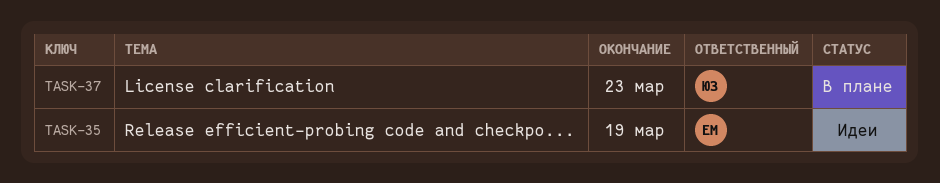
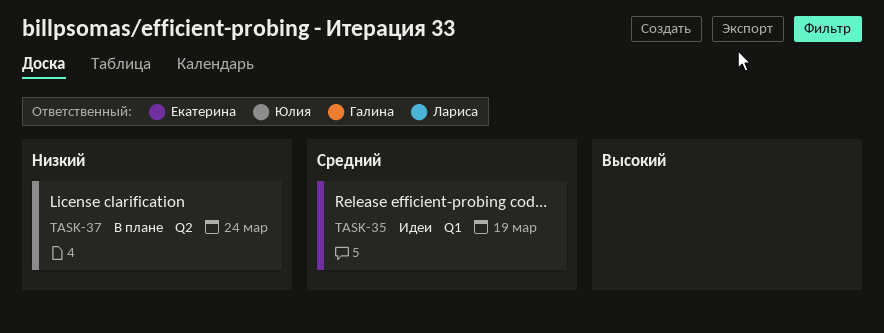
TASK-37, due: Mar 23 -> Mar 24

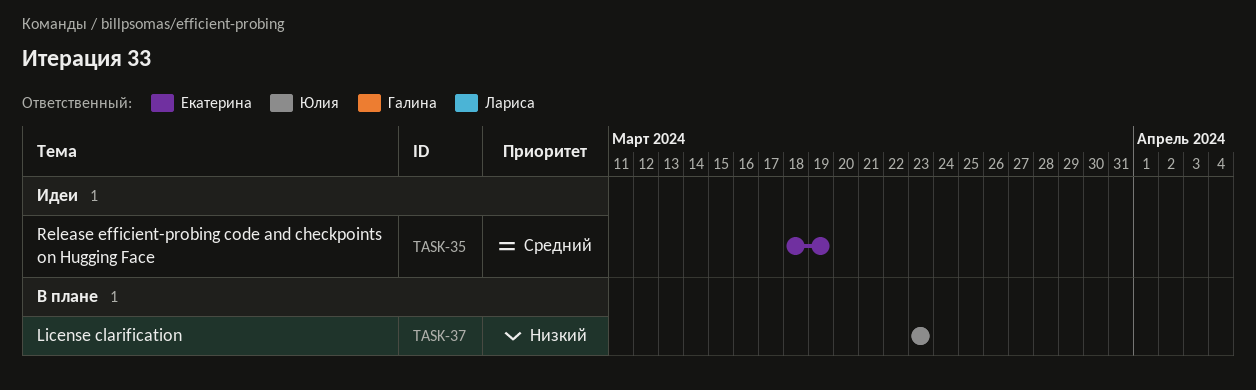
TASK-37, due: Mar 24 -> Mar 23

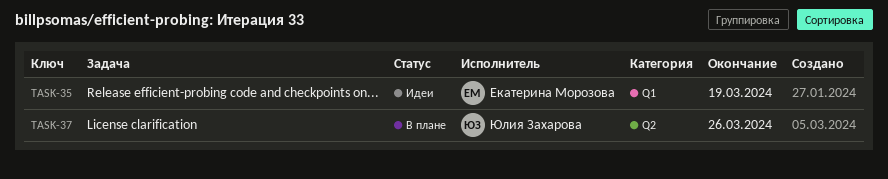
TASK-37, due: Mar 23 -> Mar 26

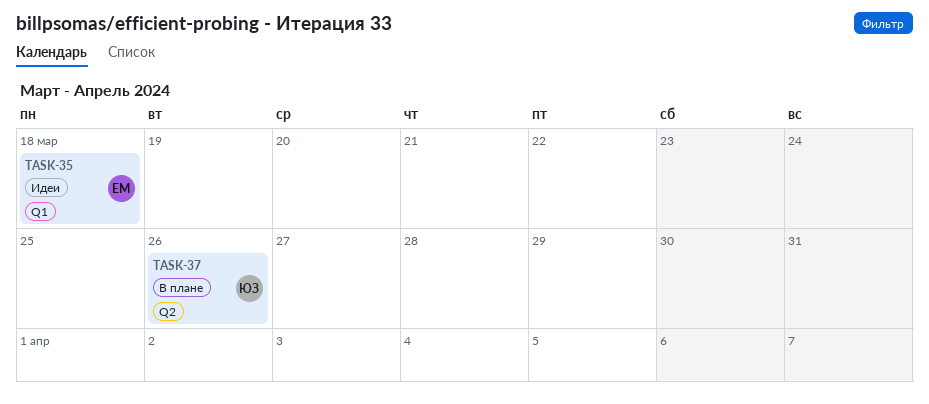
TASK-35, due: Mar 19 -> Mar 18

